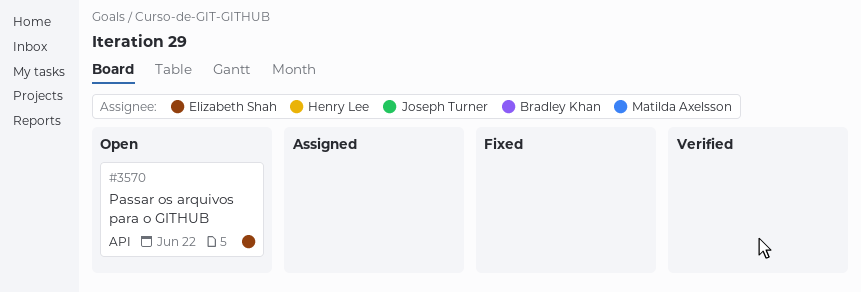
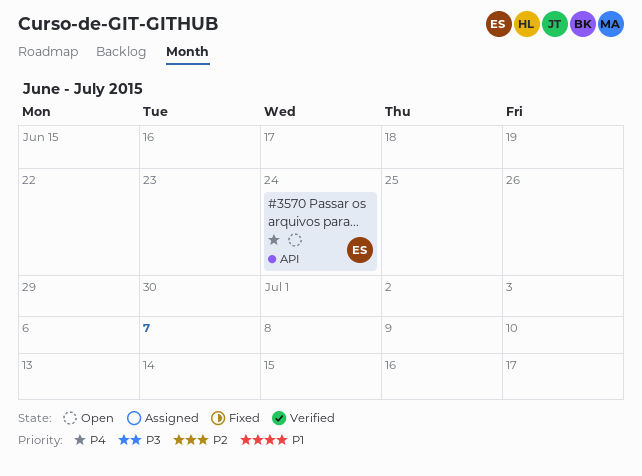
#3570, due: Jun 22 -> Jun 24

